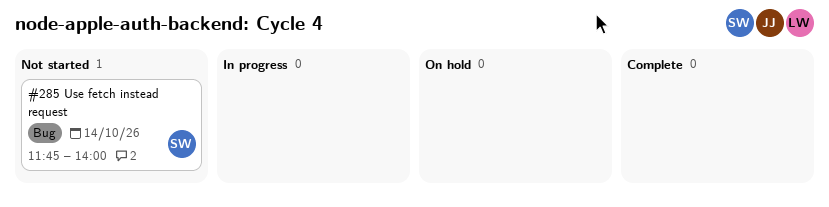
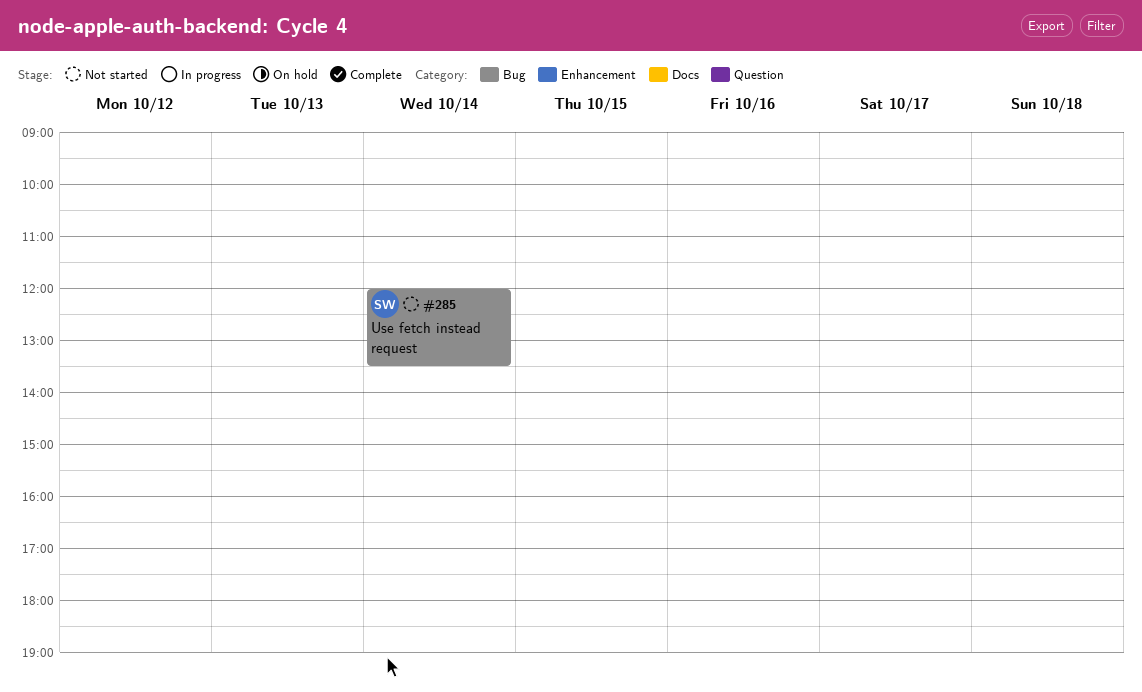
#285, begins: 11:45 -> 12:00
#285, ends: 14:00 -> 13:30

